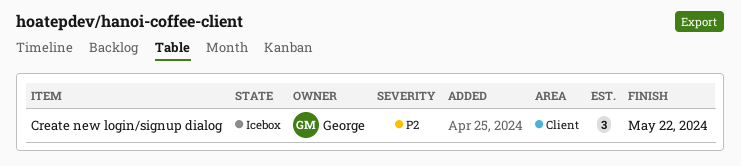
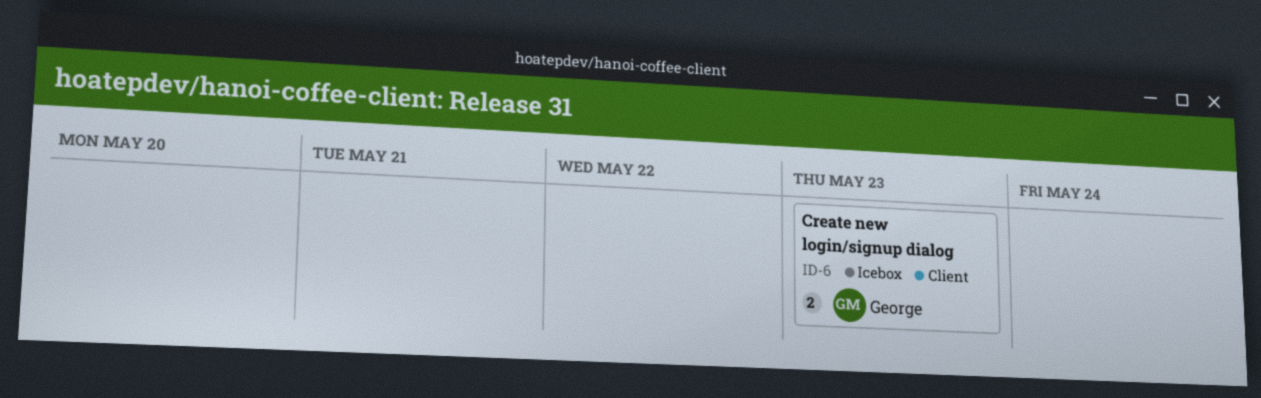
Create new login/signup dialog, estimate: 3 -> 2
Create new login/signup dialog, due: May 22 -> May 23

